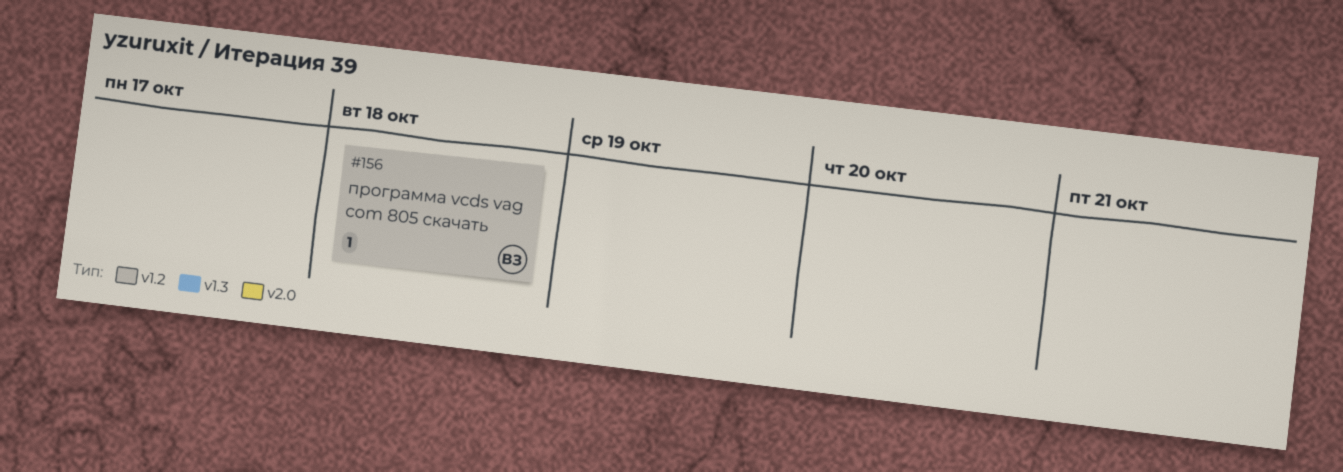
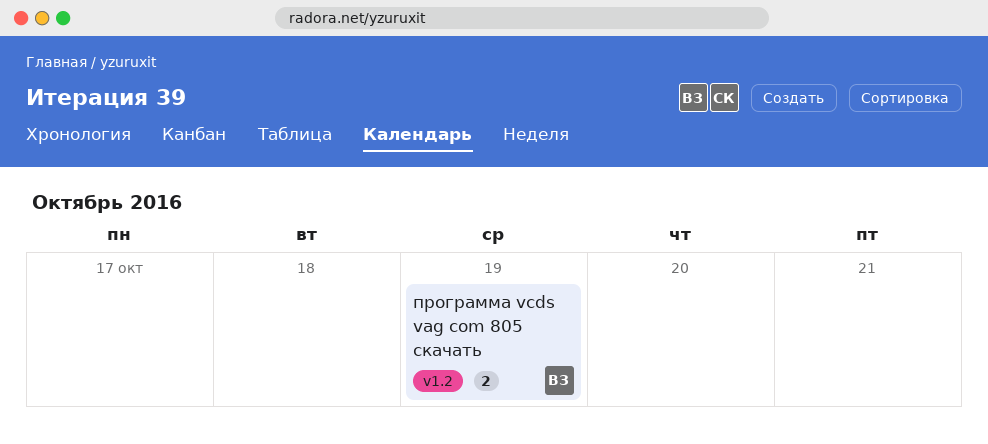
программа vcds vag com 805 скачать, estimate: 1 -> 2
программа vcds vag com 805 скачать, due: Oct 18 -> Oct 19

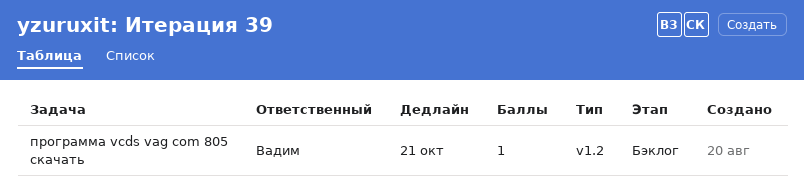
программа vcds vag com 805 скачать, estimate: 2 -> 1
программа vcds vag com 805 скачать, due: Oct 19 -> Oct 21

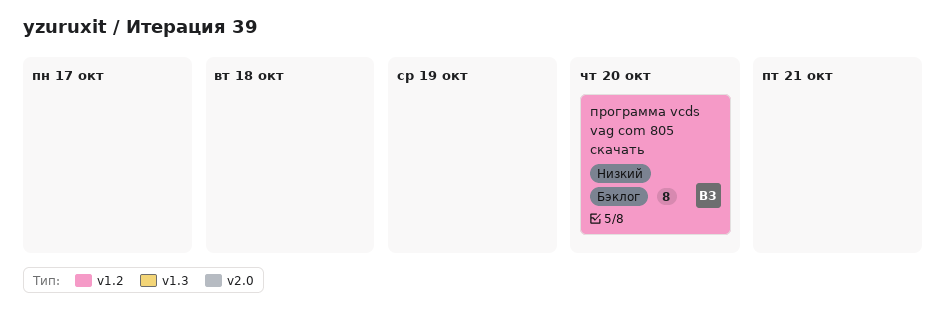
программа vcds vag com 805 скачать, estimate: 1 -> 8
программа vcds vag com 805 скачать, due: Oct 21 -> Oct 20

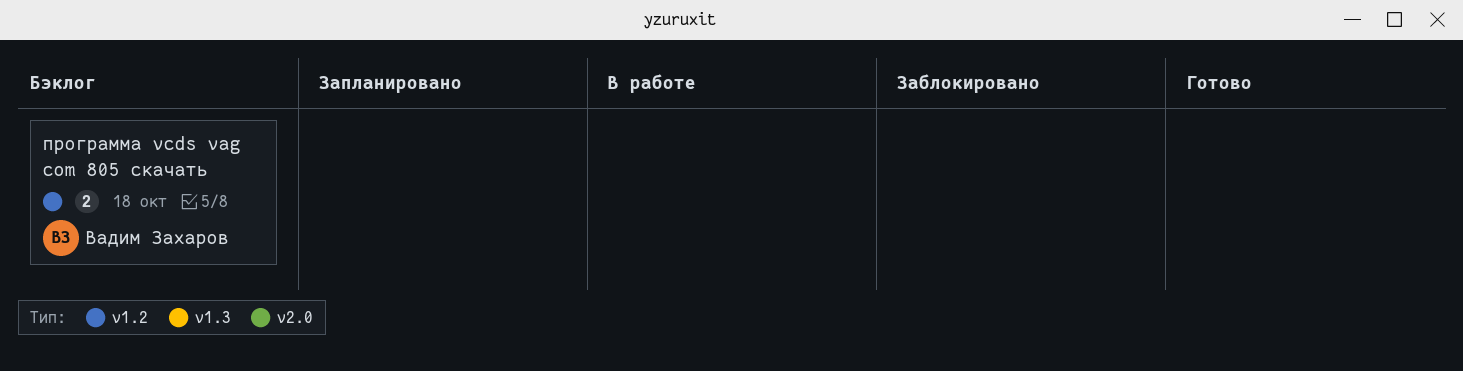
программа vcds vag com 805 скачать, estimate: 8 -> 2
программа vcds vag com 805 скачать, due: Oct 20 -> Oct 18

